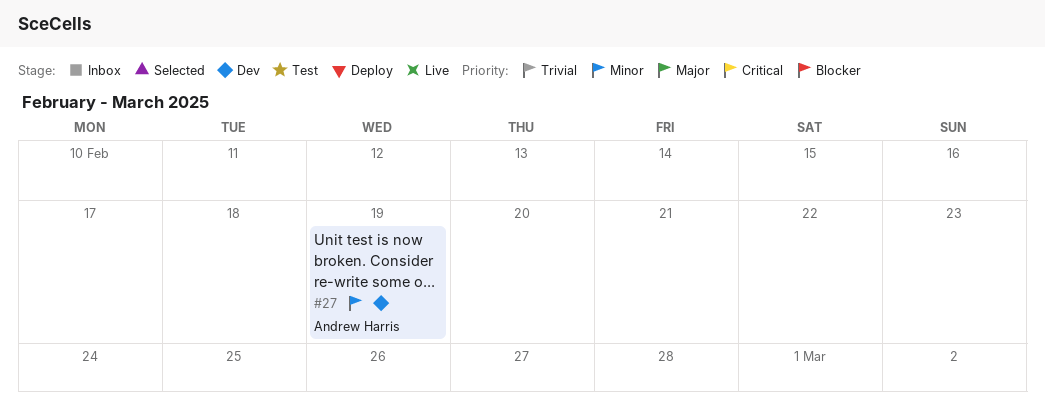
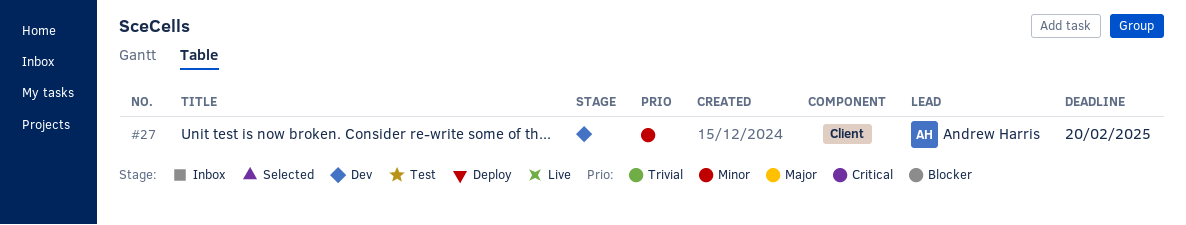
#27, due: Feb 19 -> Feb 20

